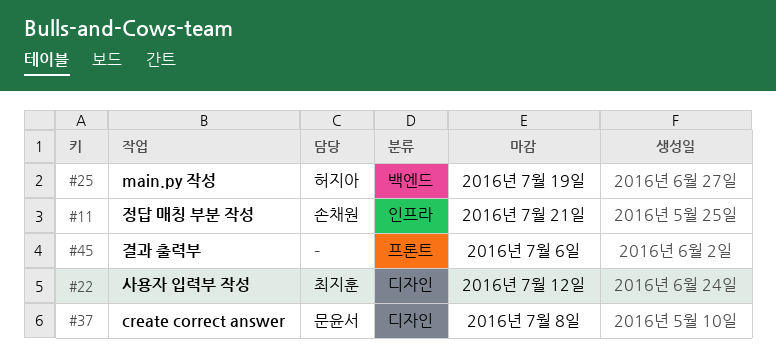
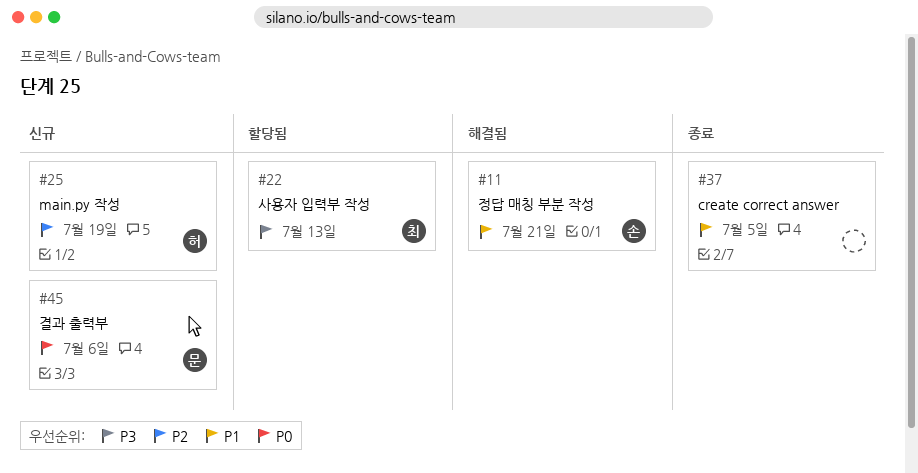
#22, due: Jul 12 -> Jul 13
#37, owner: 문윤서 -> none
#37, due: Jul 8 -> Jul 5
#45, owner: none -> 문윤서

